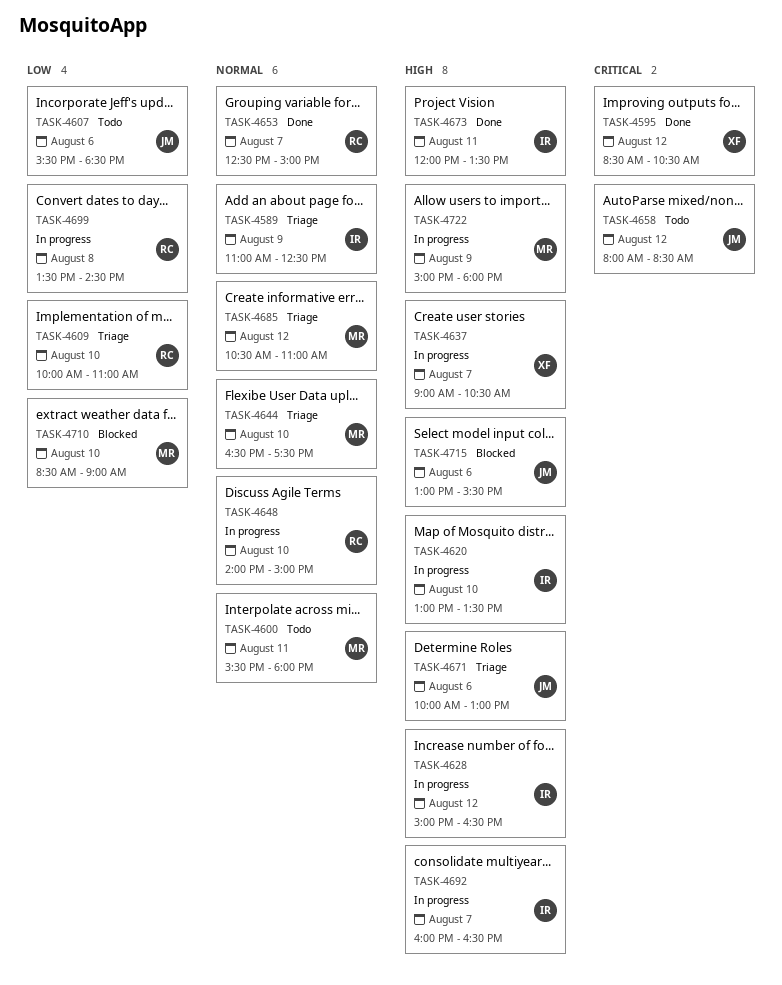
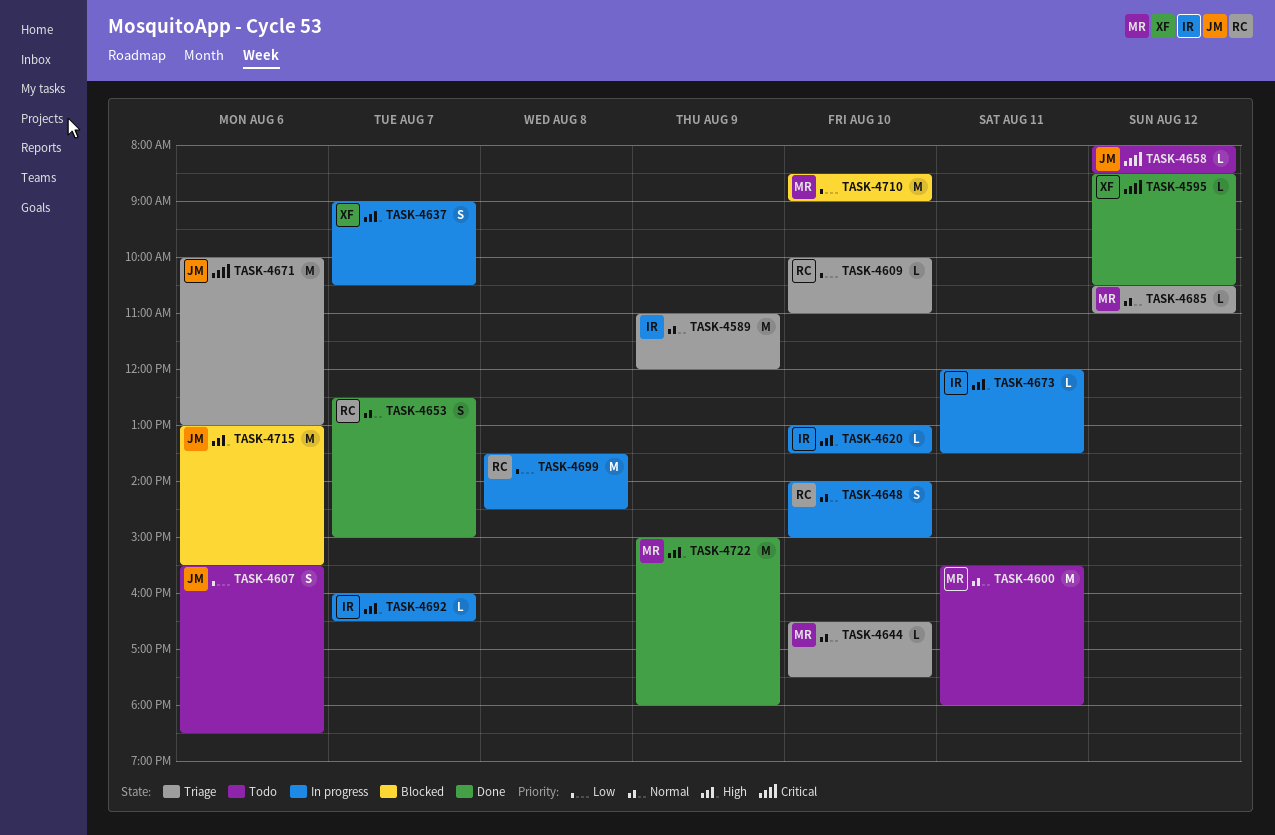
TASK-4589, ends: 12:30 -> 12:00
TASK-4628: present -> none
TASK-4671, priority: High -> Critical
TASK-4673, status: Done -> In progress
TASK-4722, status: In progress -> Done

